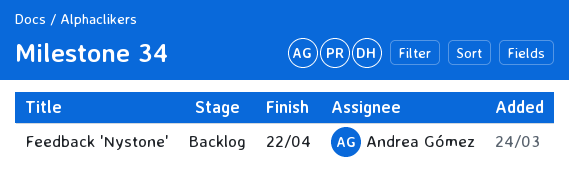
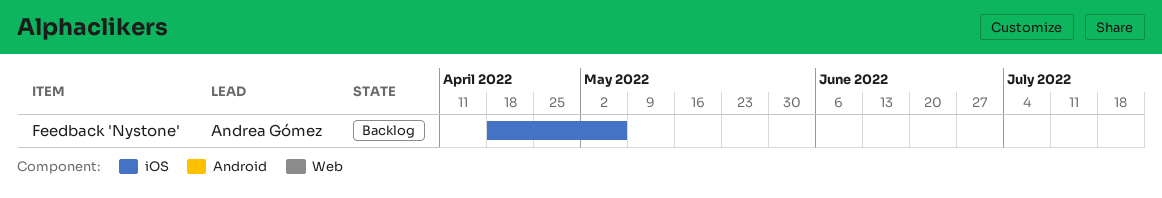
Feedback 'Nystone', due: Apr 22 -> May 6

